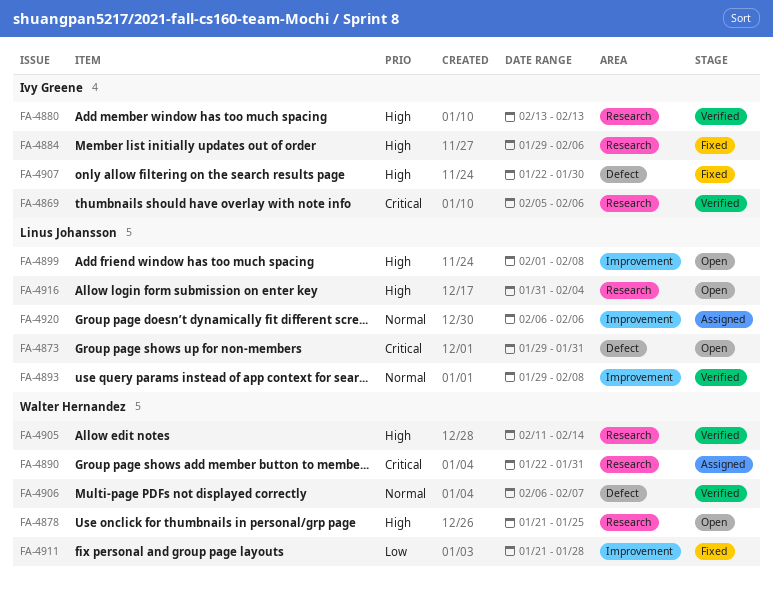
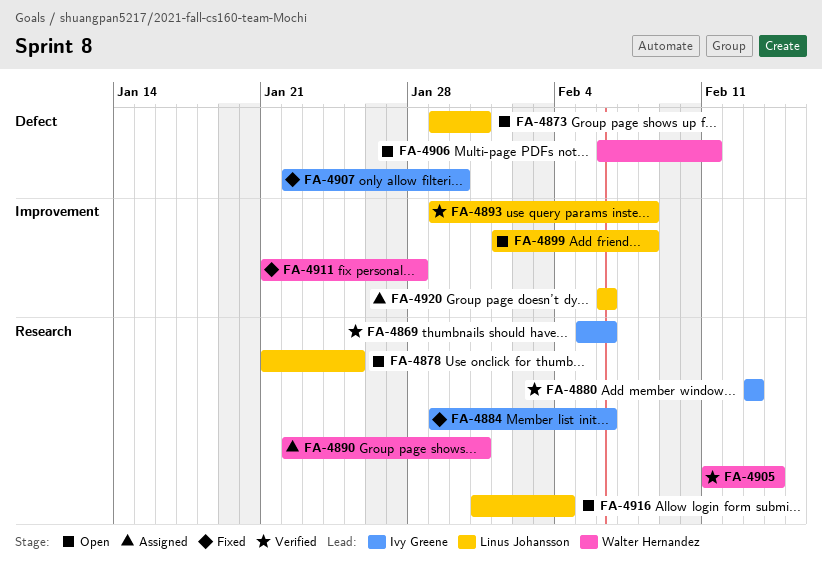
FA-4878, owner: Walter Hernandez -> Linus Johansson
FA-4906, status: Verified -> Open
FA-4906, due: Feb 7 -> Feb 11

